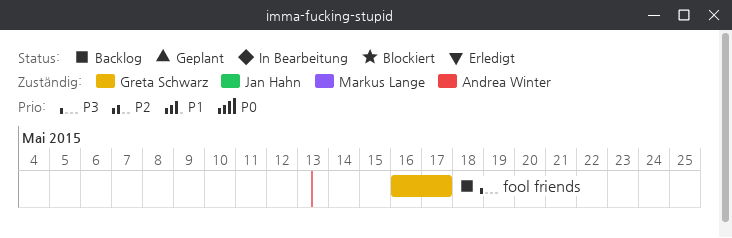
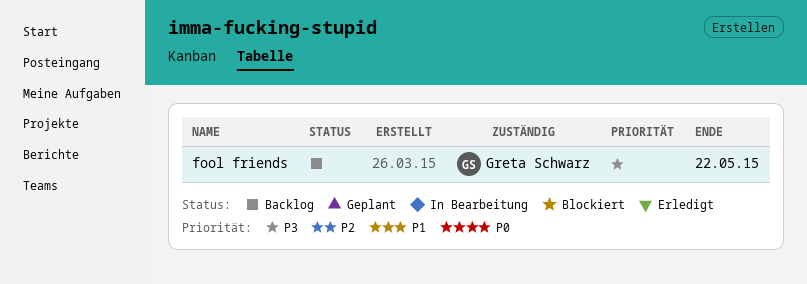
fool friends, due: May 17 -> May 22

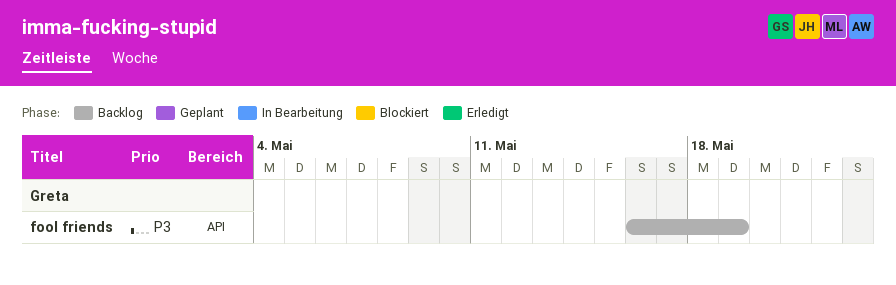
fool friends, due: May 22 -> May 19

